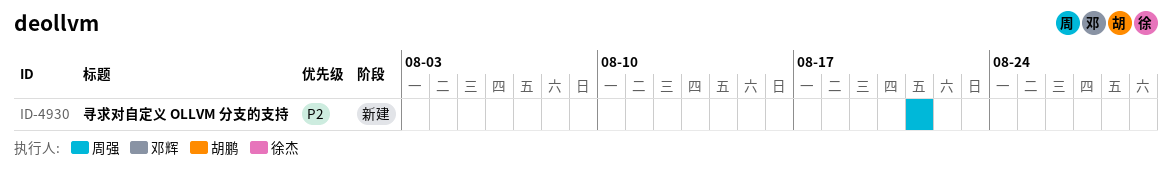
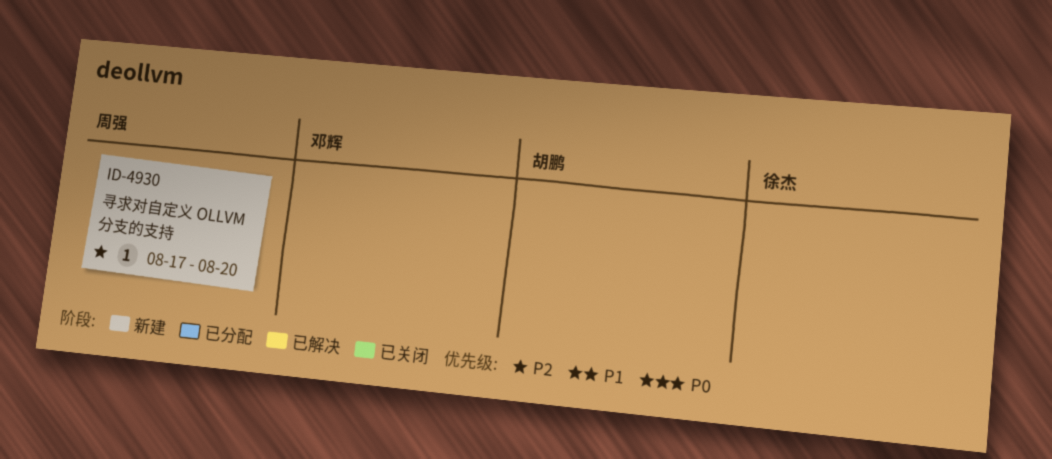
ID-4930, start: Aug 21 -> Aug 17
ID-4930, due: Aug 21 -> Aug 20

